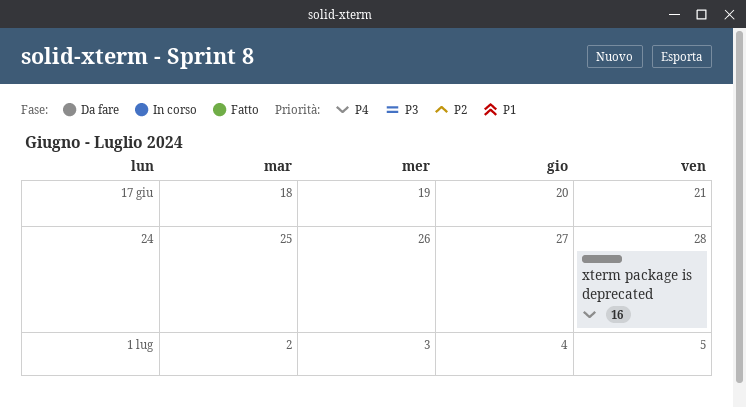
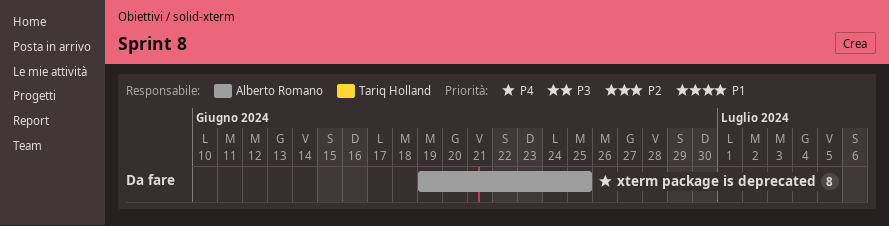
xterm package is deprecated, estimate: 16 -> 8
xterm package is deprecated, due: Jun 28 -> Jun 25

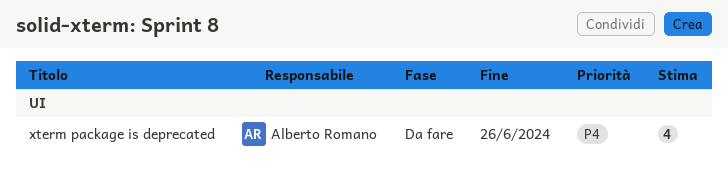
xterm package is deprecated, estimate: 8 -> 4
xterm package is deprecated, due: Jun 25 -> Jun 26

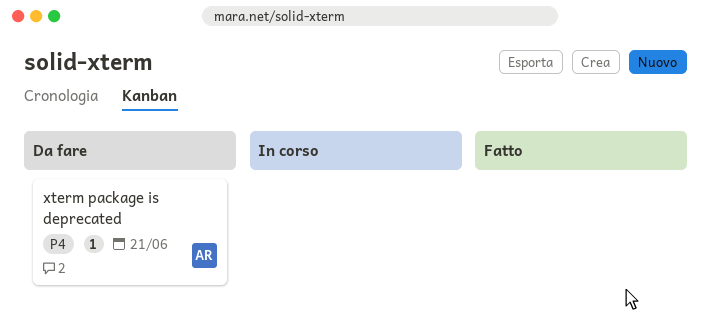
xterm package is deprecated, estimate: 4 -> 1
xterm package is deprecated, due: Jun 26 -> Jun 21

